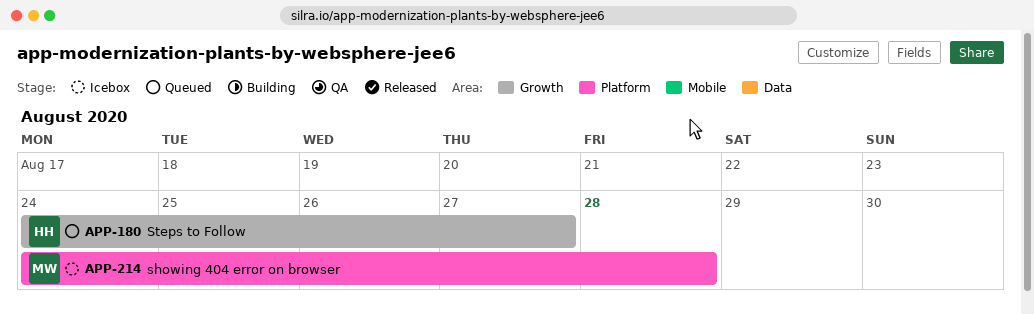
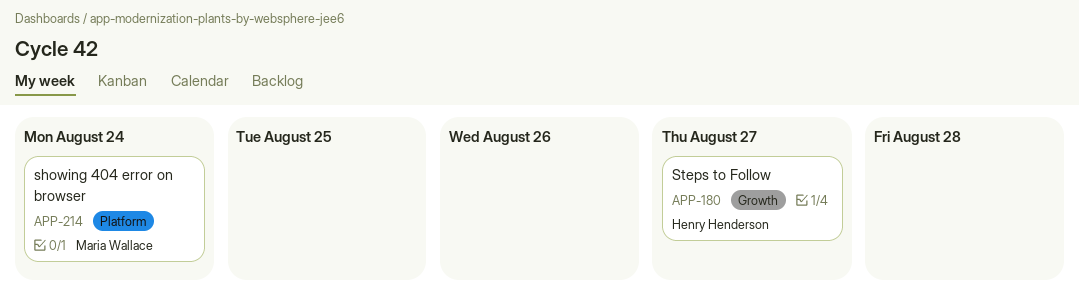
APP-214, due: Aug 28 -> Aug 24

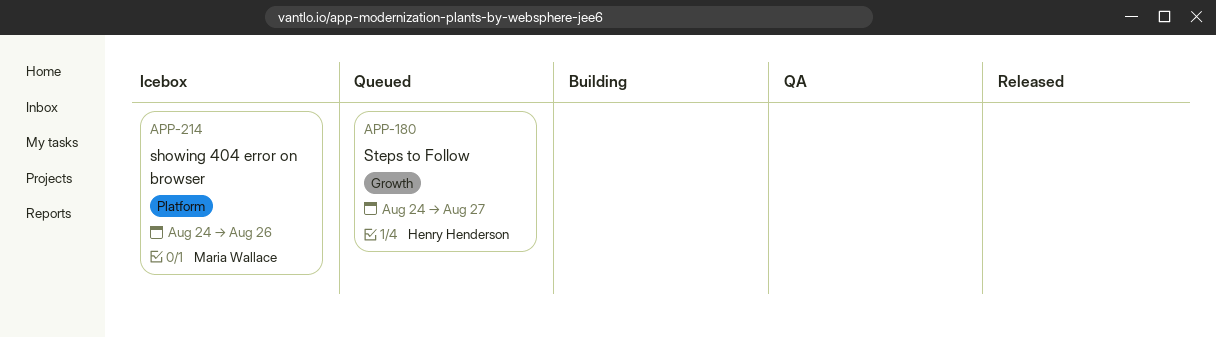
APP-214, due: Aug 24 -> Aug 26

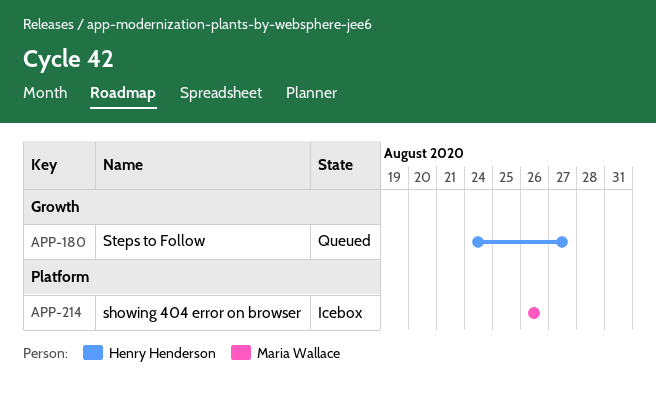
APP-214, start: Aug 24 -> Aug 26

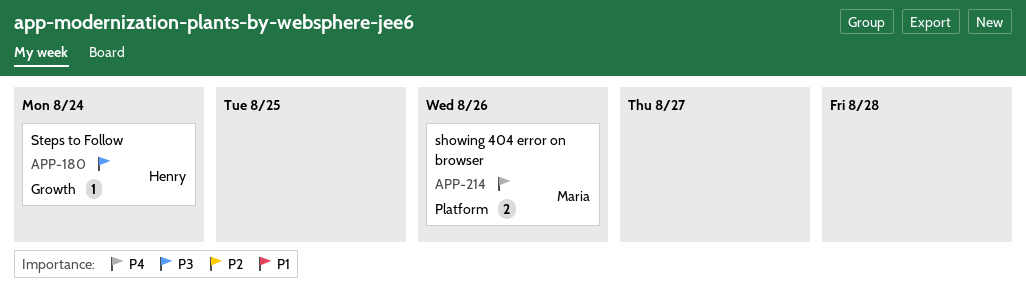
APP-180, due: Aug 27 -> Aug 24

